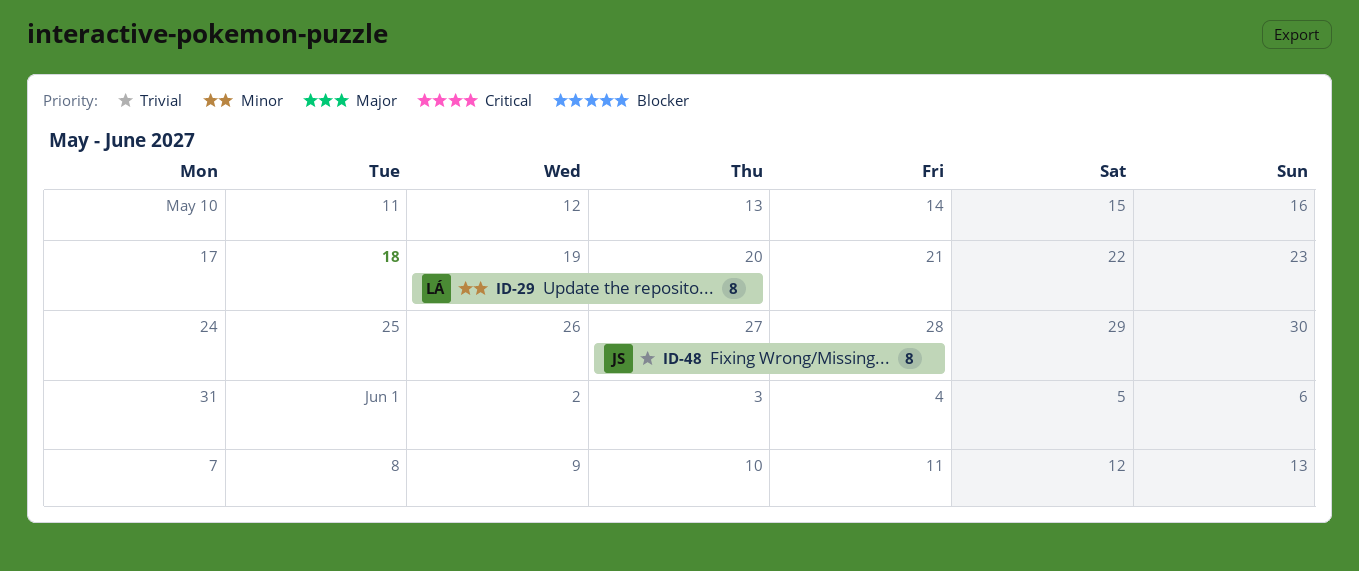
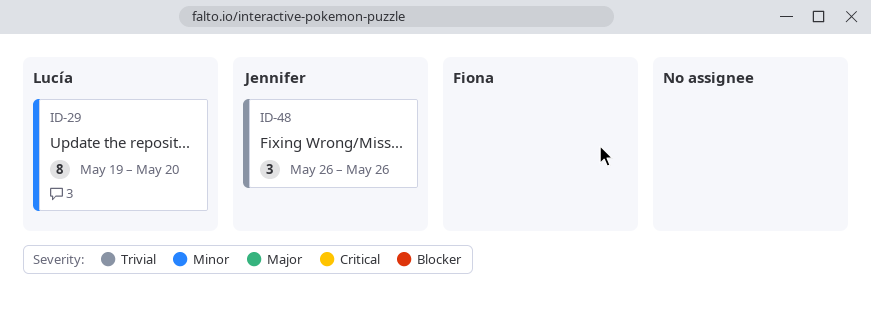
ID-48, estimate: 8 -> 3
ID-48, start: May 27 -> May 26
ID-48, due: May 28 -> May 26

